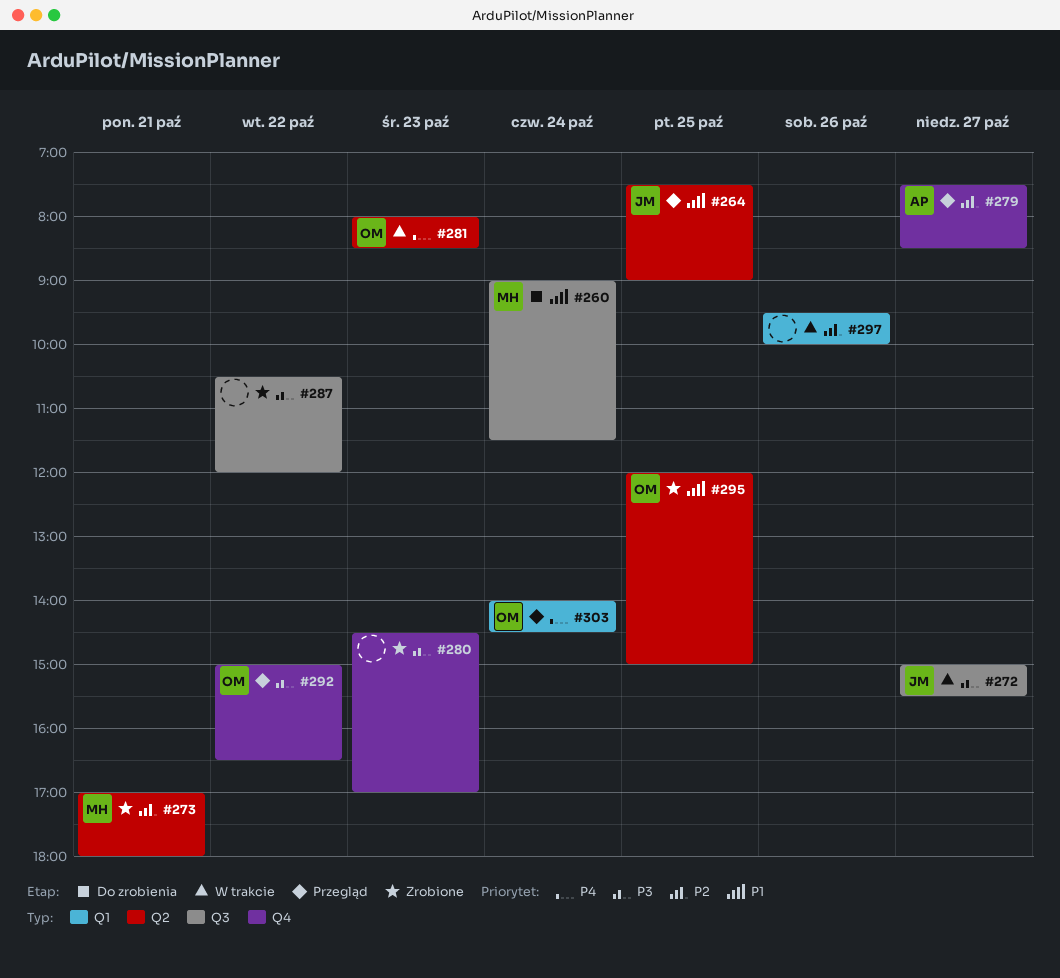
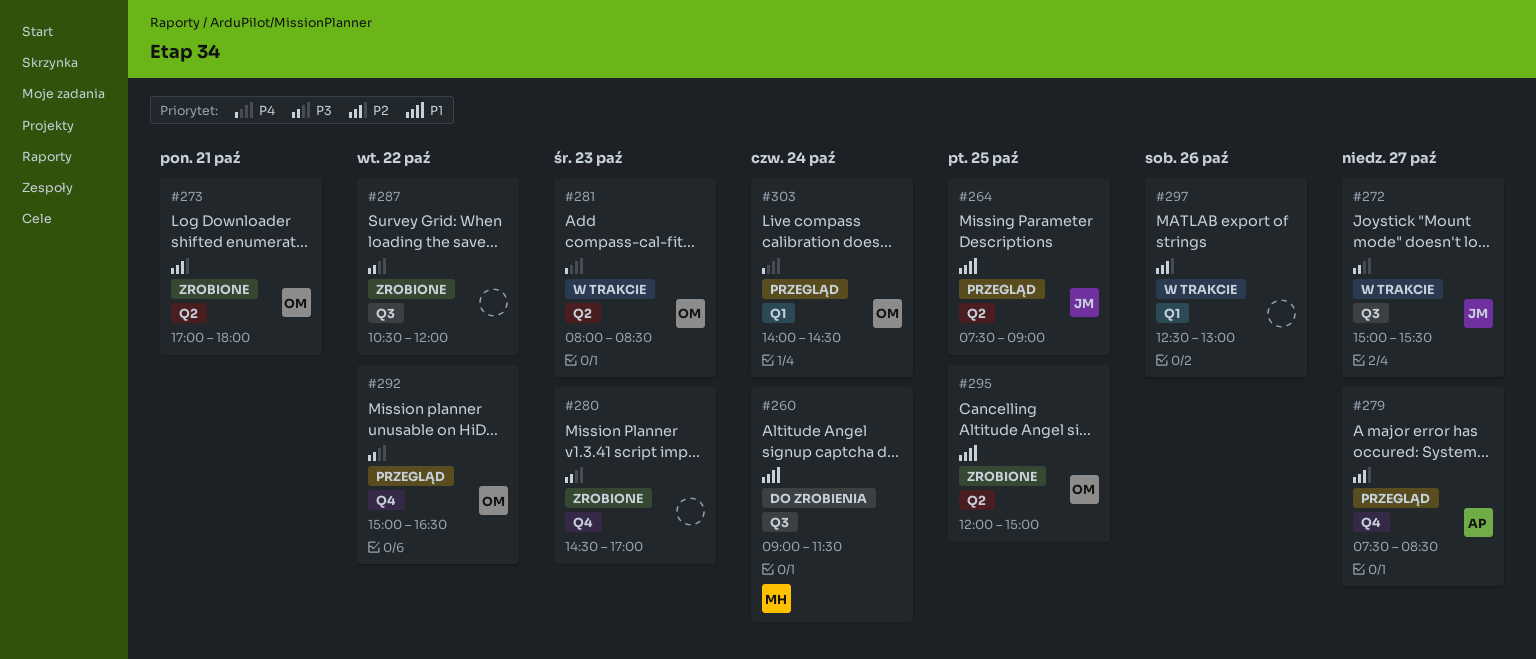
#273, owner: MH -> OM
#297, begins: 09:30 -> 12:30
#297, ends: 10:00 -> 13:00

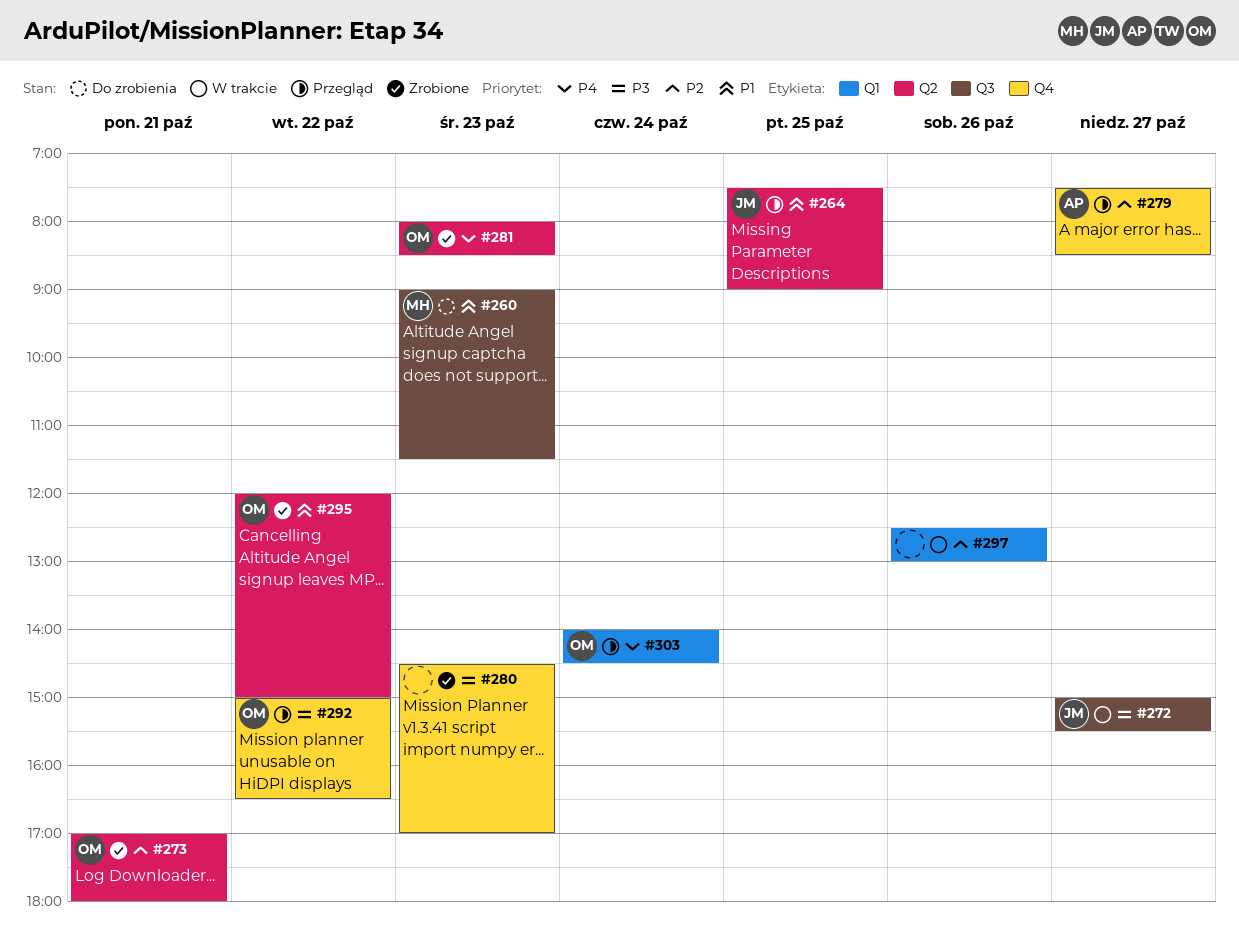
#260, day: Oct 24 -> Oct 23
#281, status: W trakcie -> Zrobione
#287: present -> none
#295, day: Oct 25 -> Oct 22

